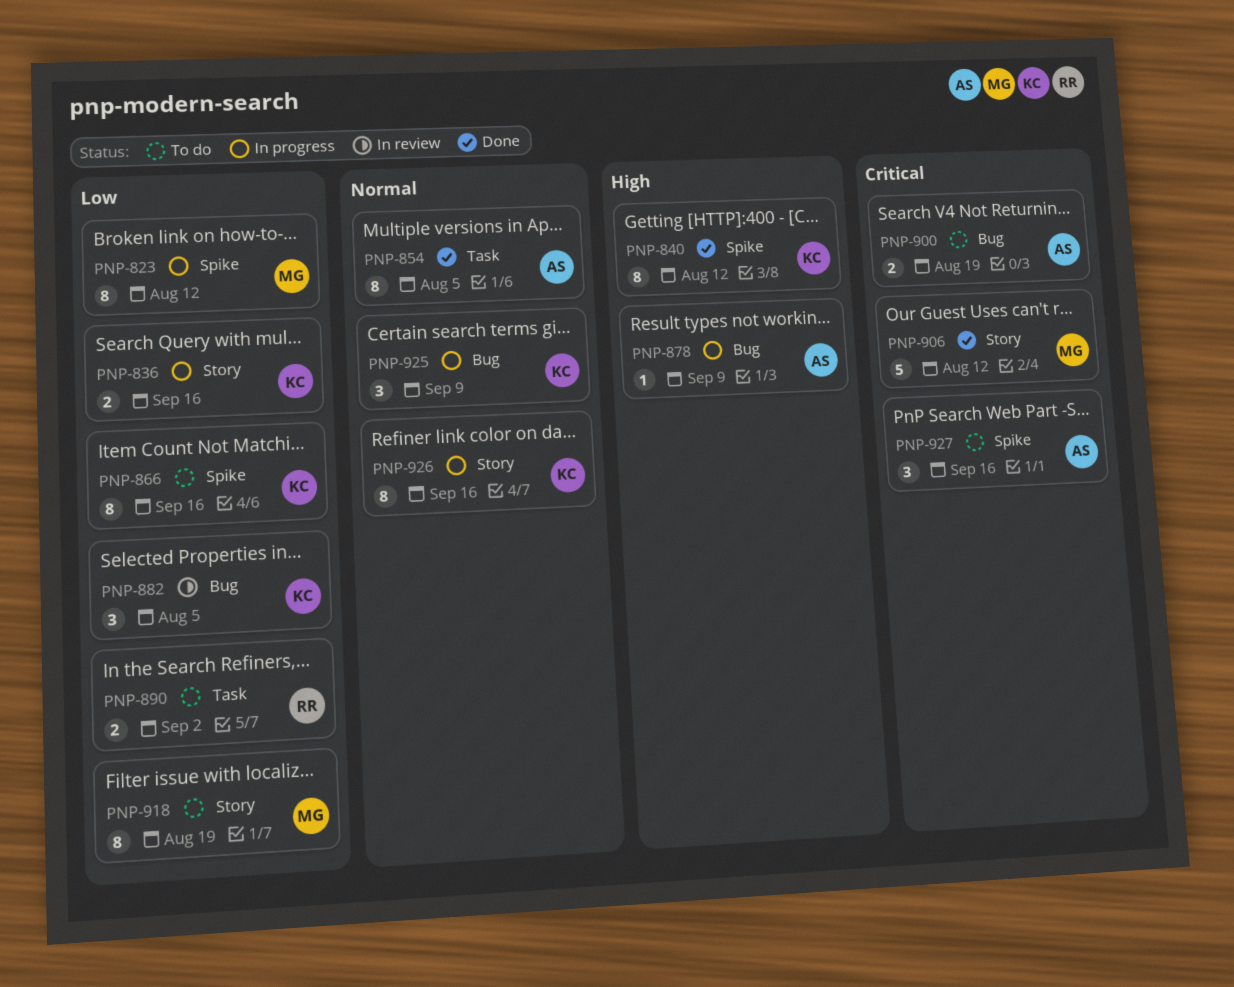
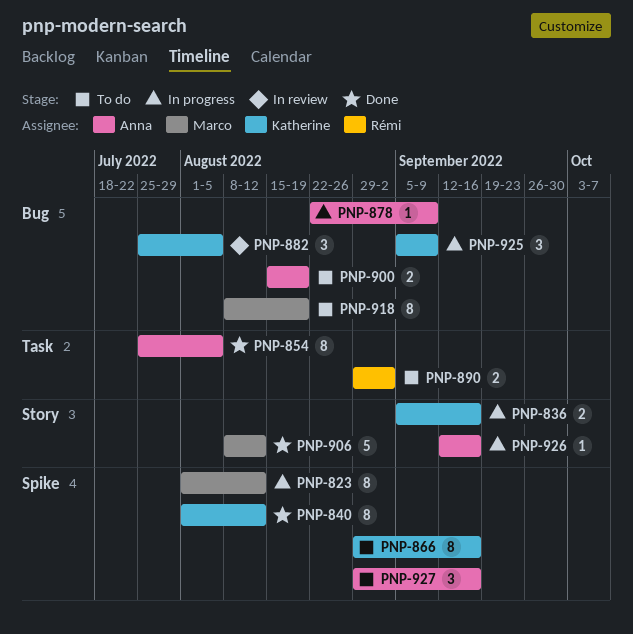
PNP-918, label: Story -> Bug
PNP-926, owner: Katherine -> Anna
PNP-926, estimate: 8 -> 1

